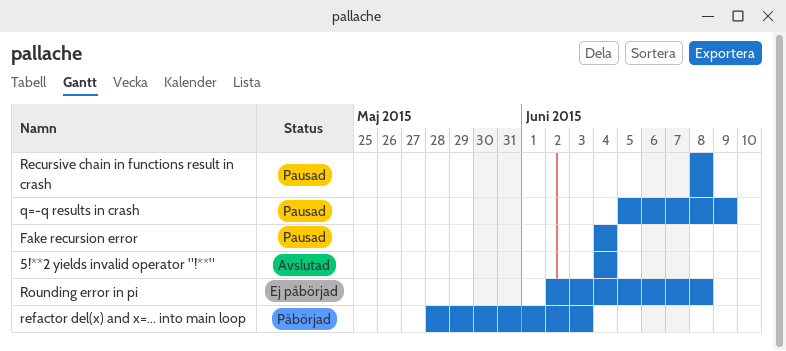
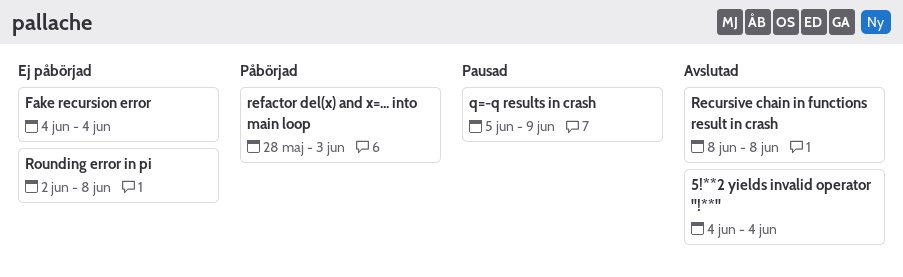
Fake recursion error, status: Pausad -> Ej påbörjad
Recursive chain in functions result in crash, status: Pausad -> Avslutad

